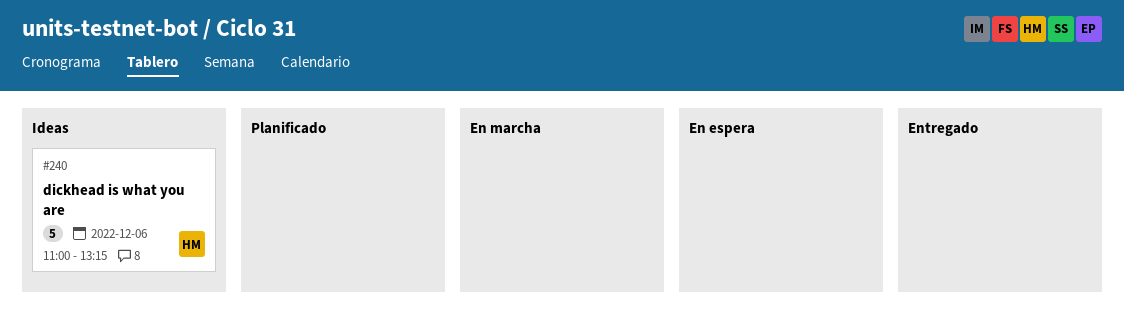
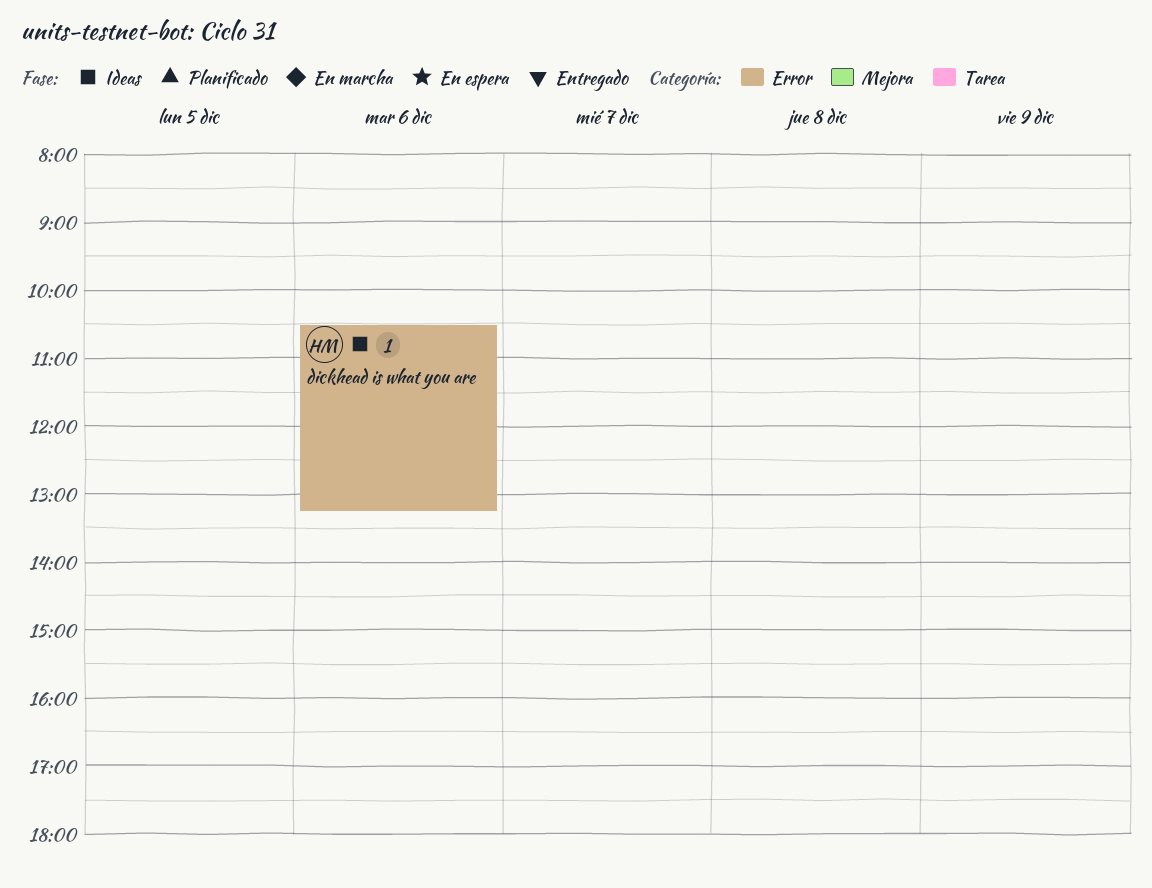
dickhead is what you are, estimate: 5 -> 1
dickhead is what you are, begins: 11:00 -> 10:30

